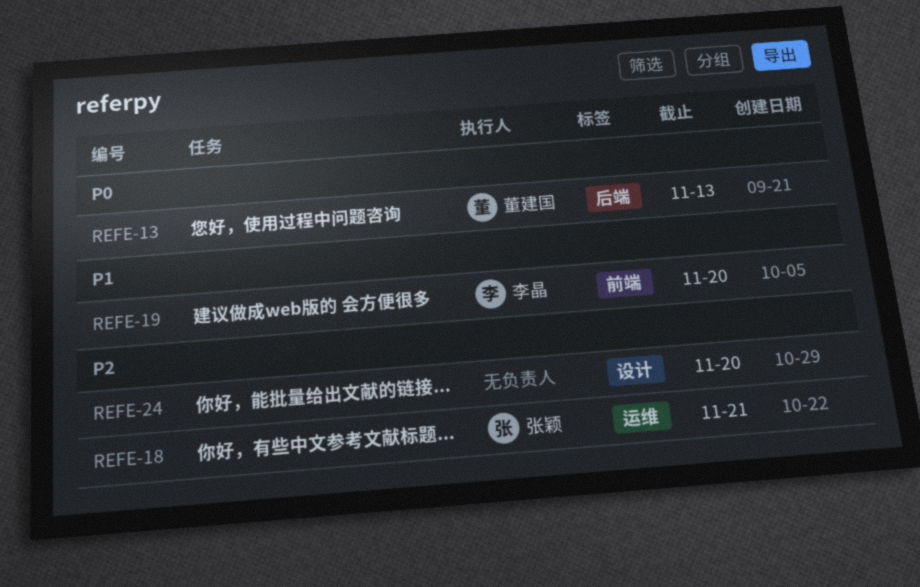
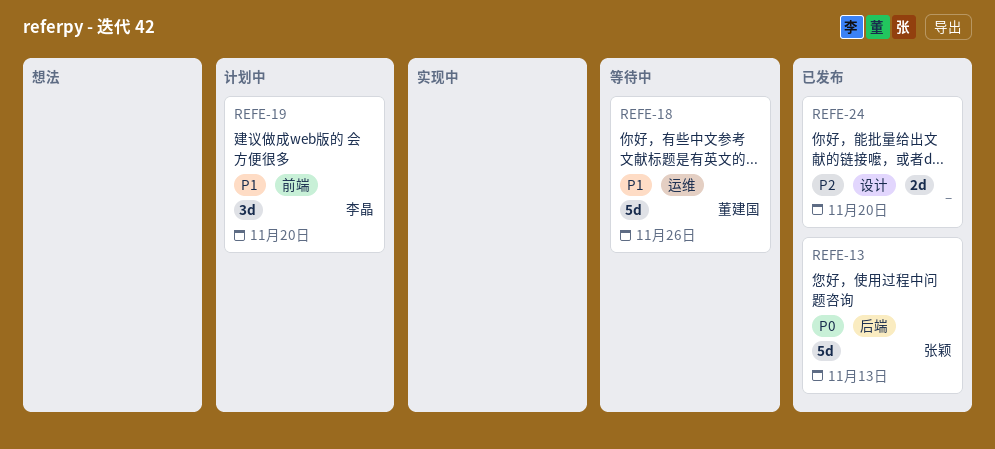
REFE-13, owner: 董建国 -> 张颖
REFE-18, owner: 张颖 -> 董建国
REFE-18, priority: P2 -> P1
REFE-18, due: Nov 21 -> Nov 26

